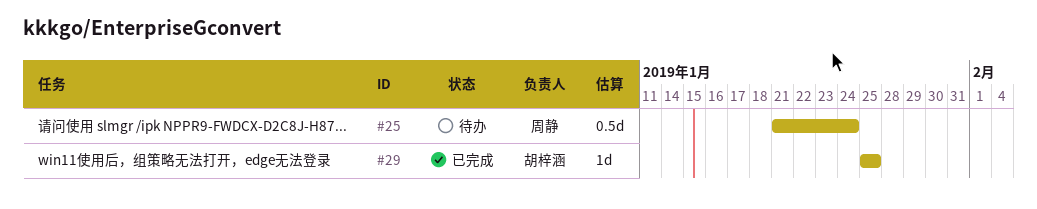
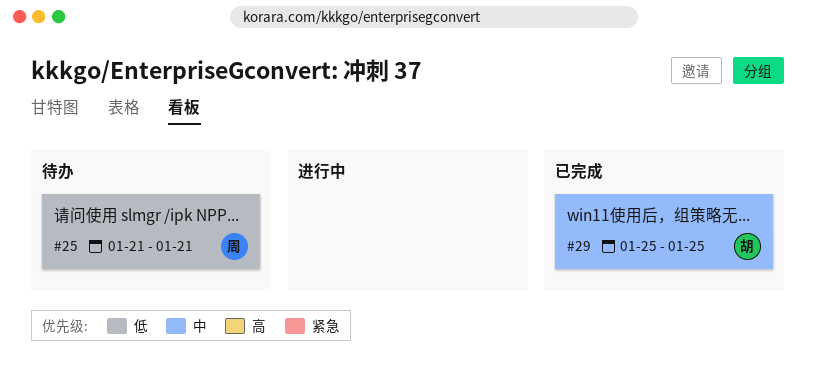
#25, due: Jan 24 -> Jan 21

